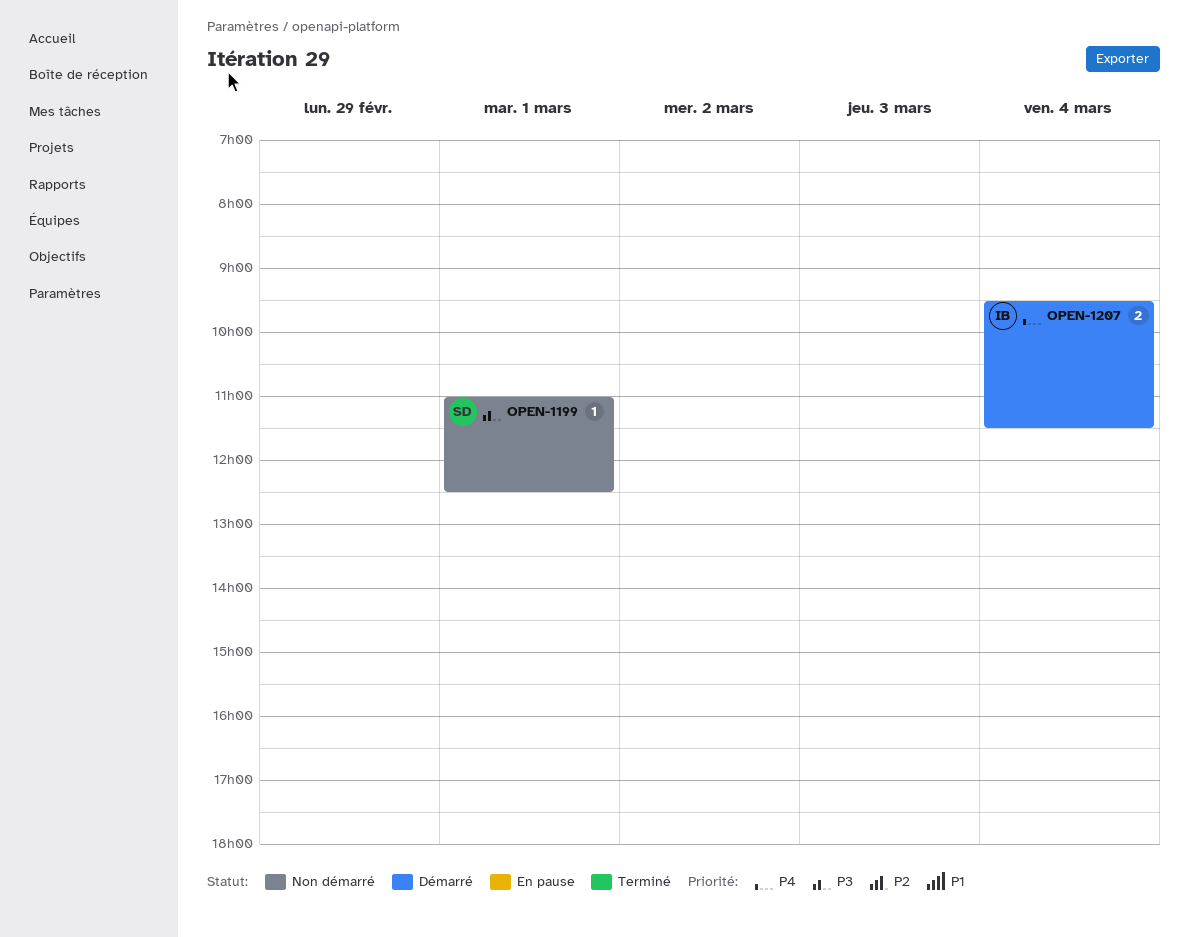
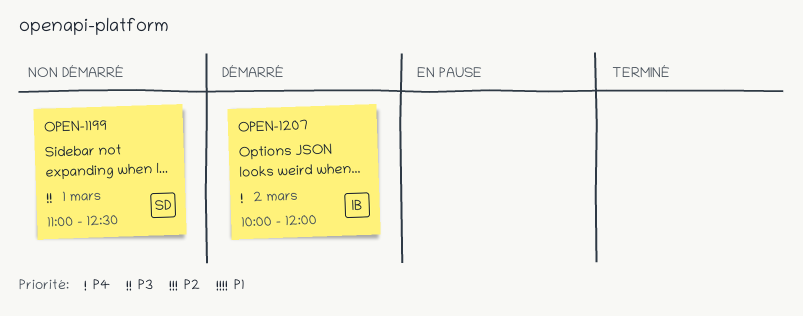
OPEN-1207, day: Mar 4 -> Mar 2
OPEN-1207, begins: 09:30 -> 10:00
OPEN-1207, ends: 11:30 -> 12:00

